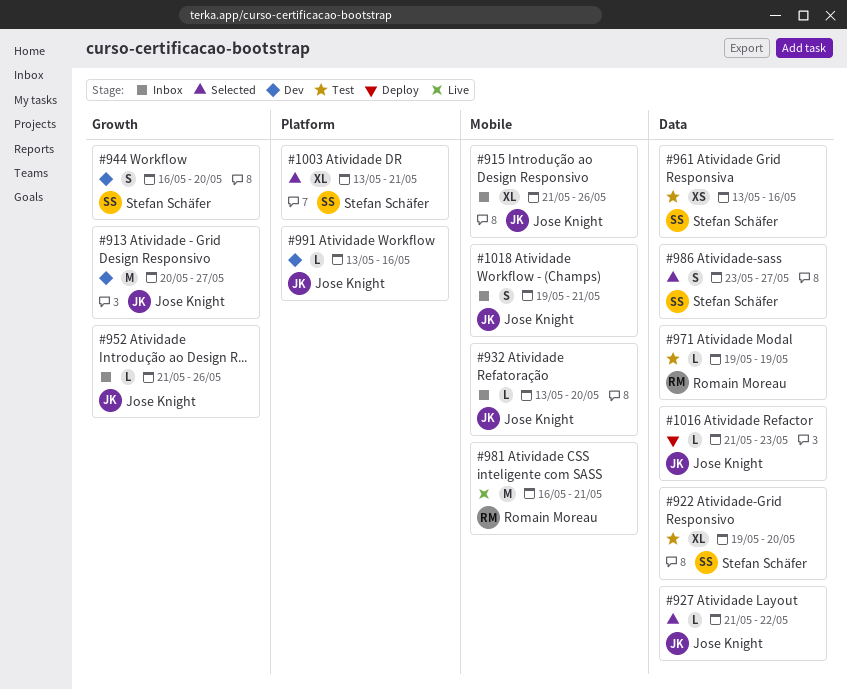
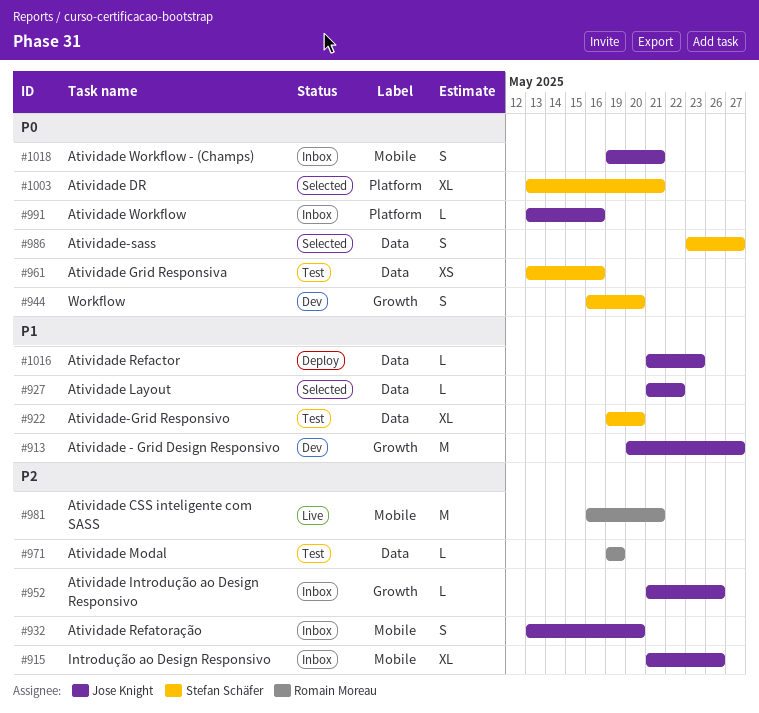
#932, estimate: L -> S
#991, status: Dev -> Inbox

